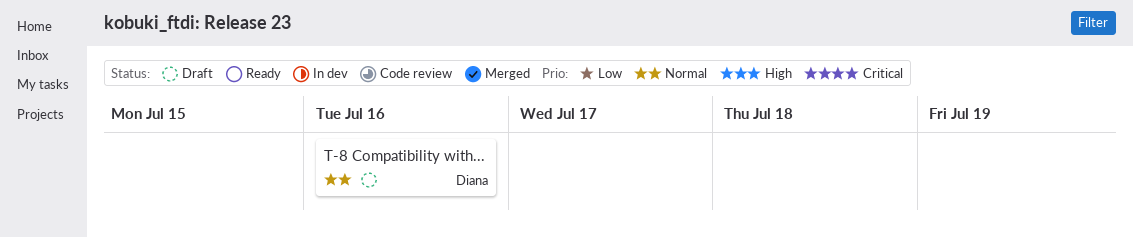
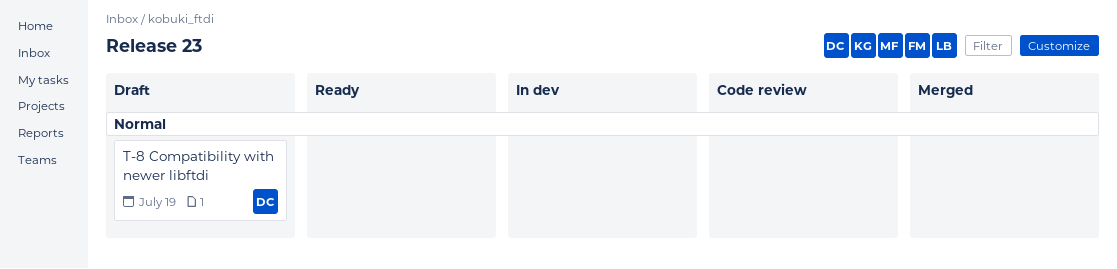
T-8, due: Jul 16 -> Jul 19

